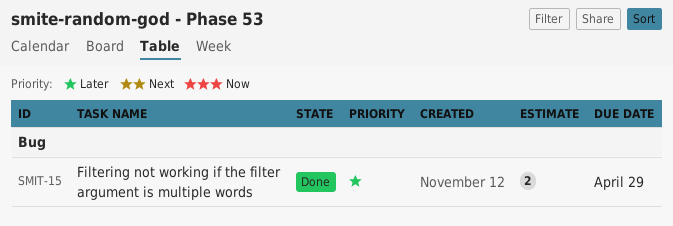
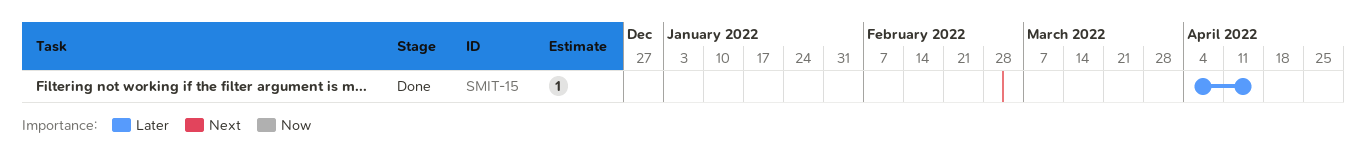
SMIT-15, estimate: 2 -> 1
SMIT-15, due: Apr 29 -> Apr 15

